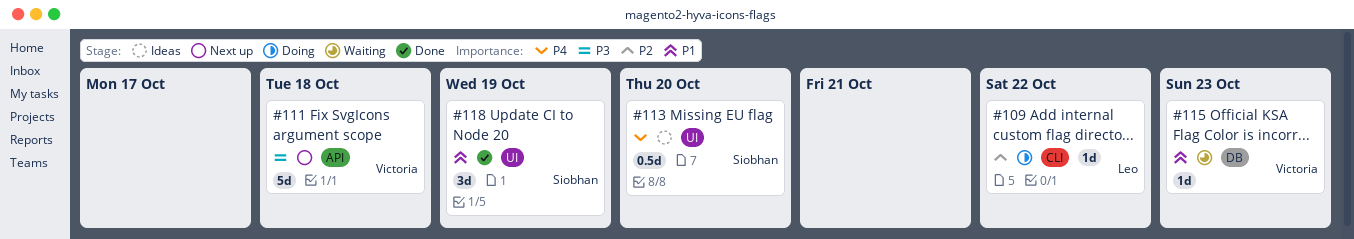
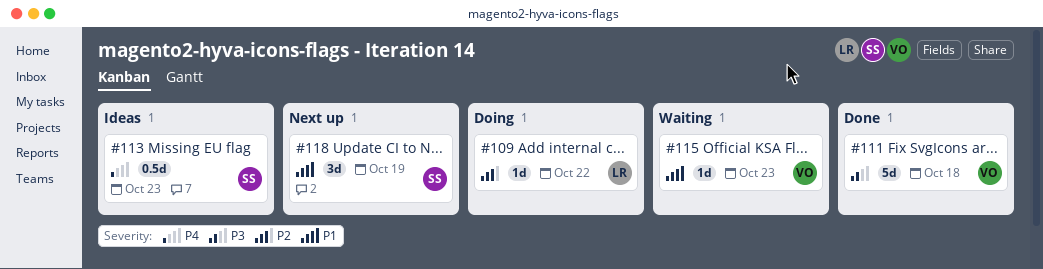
#111, status: Next up -> Done
#113, due: Oct 20 -> Oct 23
#118, status: Done -> Next up

